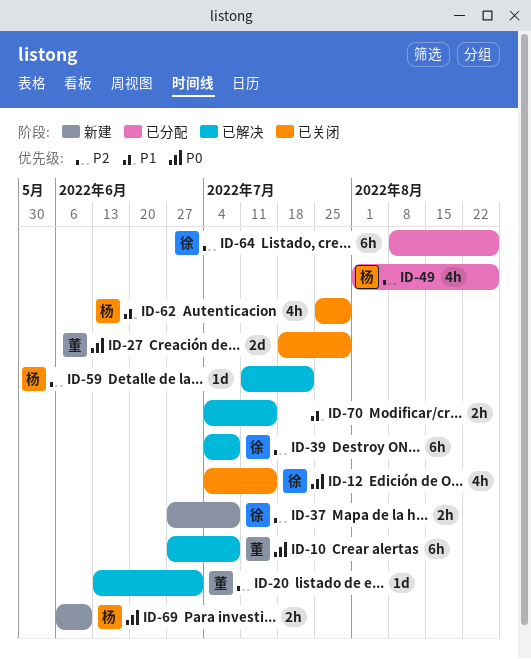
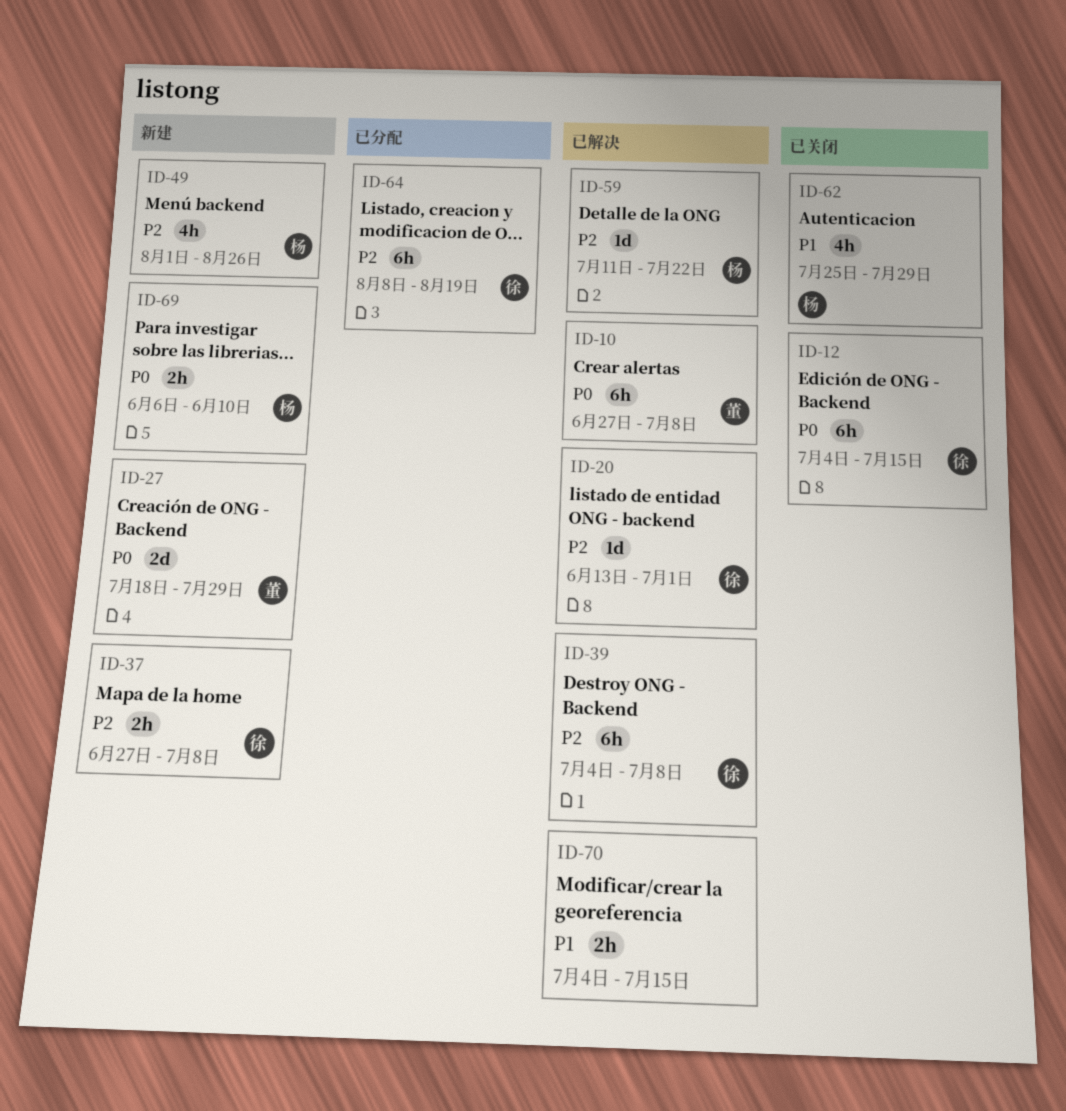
ID-12, estimate: 4h -> 6h
ID-20, owner: 董 -> 徐
ID-27, status: 已关闭 -> 新建
ID-49, status: 已分配 -> 新建
ID-64, due: Aug 26 -> Aug 19

